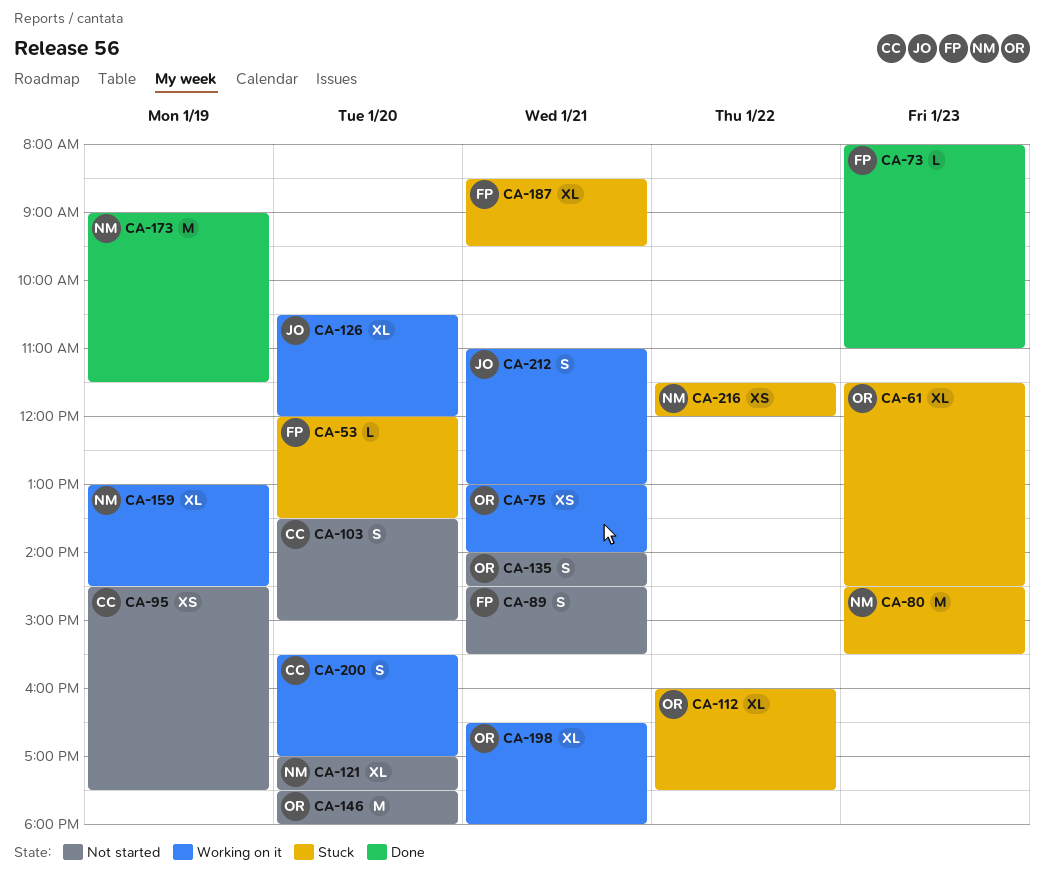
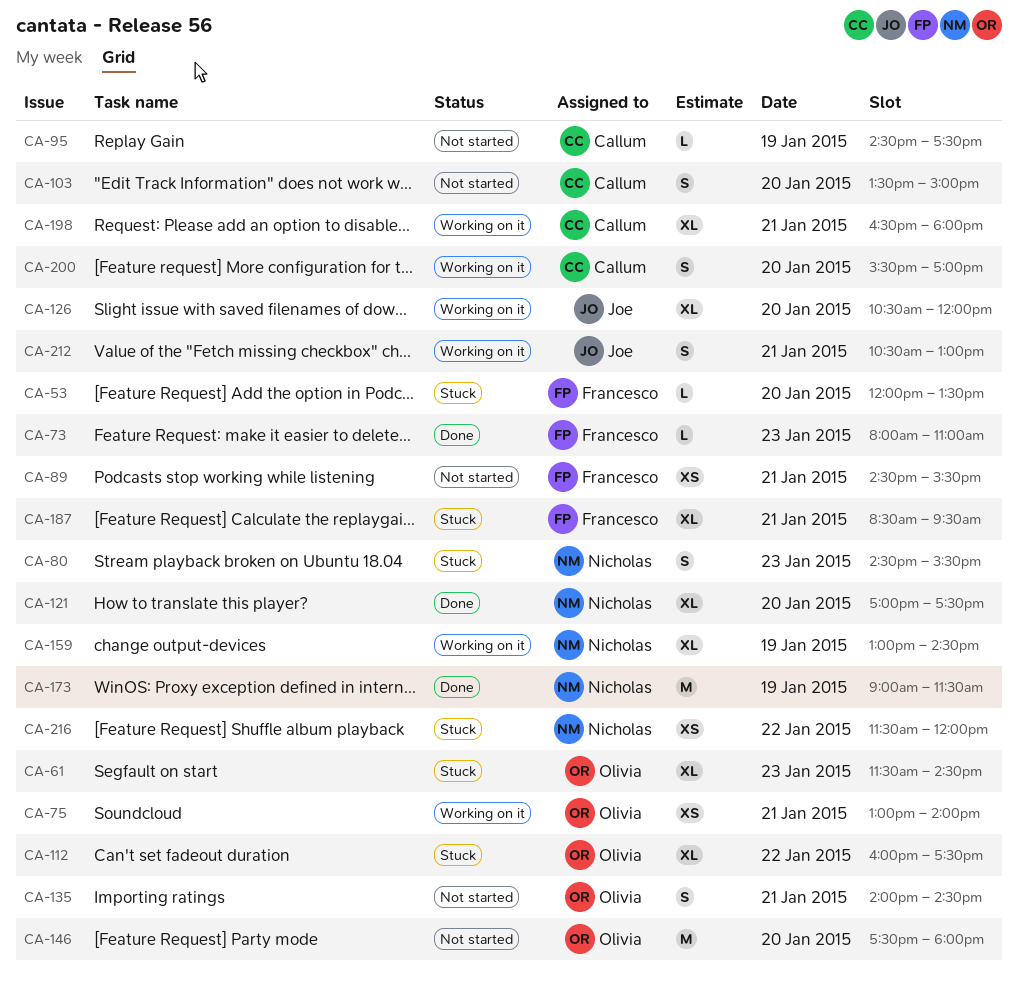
CA-80, estimate: M -> S
CA-89, estimate: S -> XS
CA-95, estimate: XS -> L
CA-121, status: Not started -> Done
CA-198, owner: Olivia -> Callum
CA-212, begins: 11:00 -> 10:30

